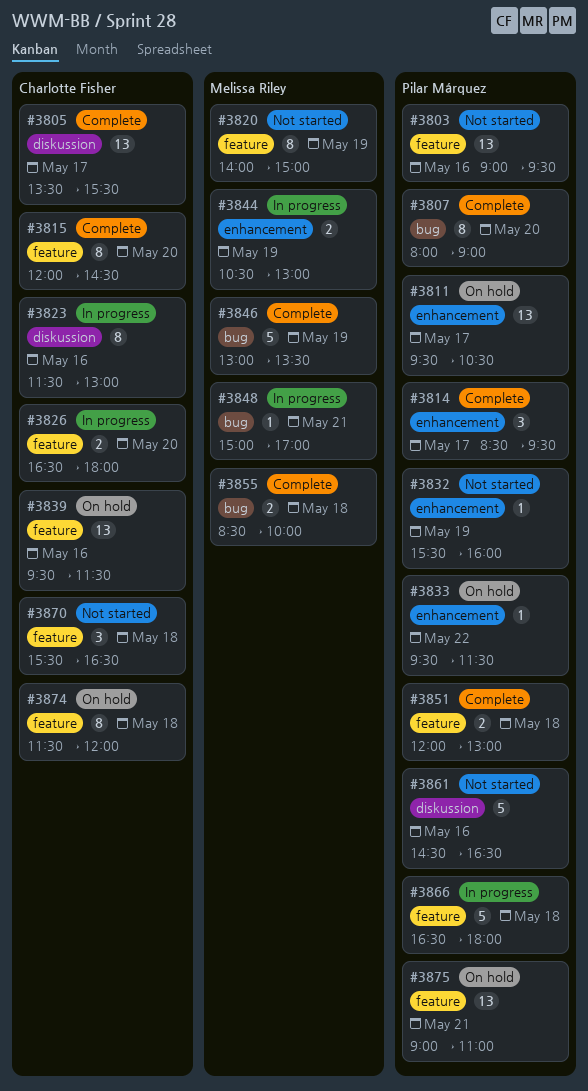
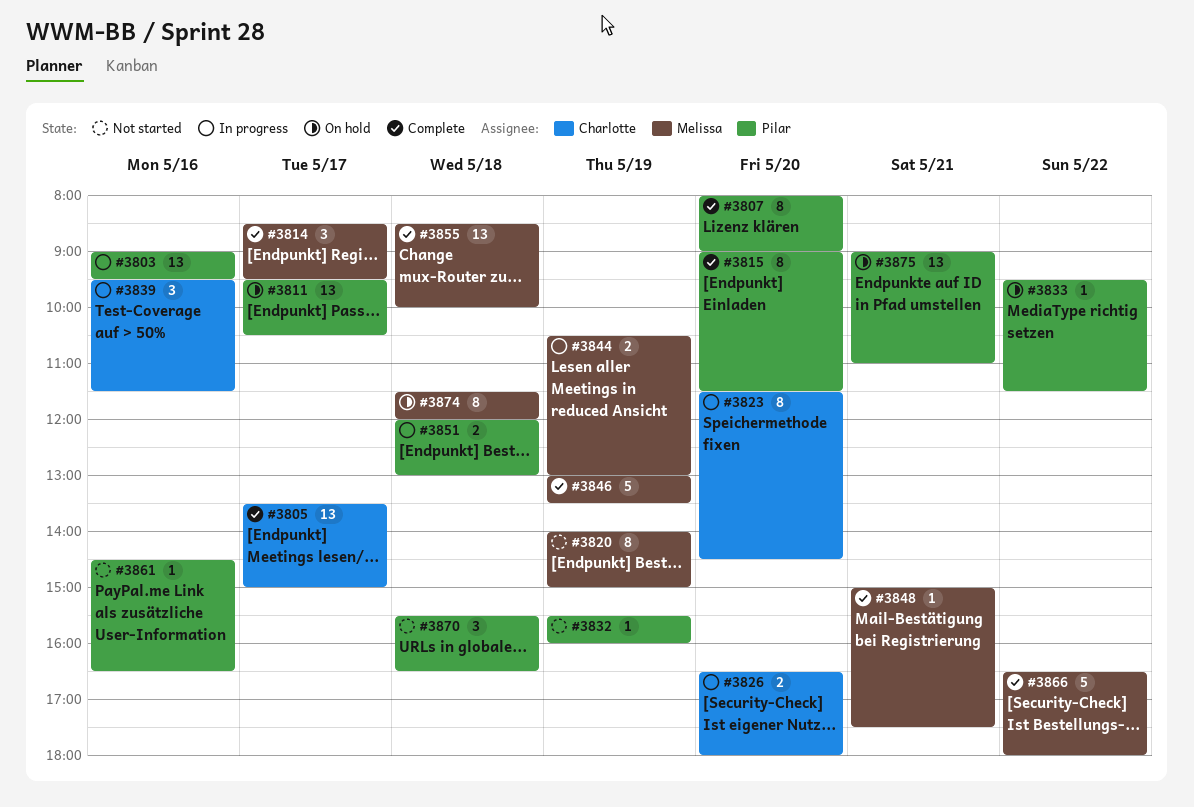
#3803, status: Not started -> In progress
#3805, ends: 15:30 -> 15:00
#3814, owner: Pilar Márquez -> Melissa Riley
#3815, owner: Charlotte Fisher -> Pilar Márquez
#3815, begins: 12:00 -> 09:00
#3815, ends: 14:30 -> 11:30
#3823, day: May 16 -> May 20
#3823, ends: 13:00 -> 14:30
#3839, status: On hold -> In progress
#3839, estimate: 13 -> 3
#3848, status: In progress -> Complete
#3848, ends: 17:00 -> 17:30
#3851, status: Complete -> In progress
#3855, estimate: 2 -> 13
#3861, estimate: 5 -> 1
#3866, status: In progress -> Complete
#3866, owner: Pilar Márquez -> Melissa Riley
#3866, day: May 18 -> May 22
#3870, owner: Charlotte Fisher -> Pilar Márquez
#3874, owner: Charlotte Fisher -> Melissa Riley

